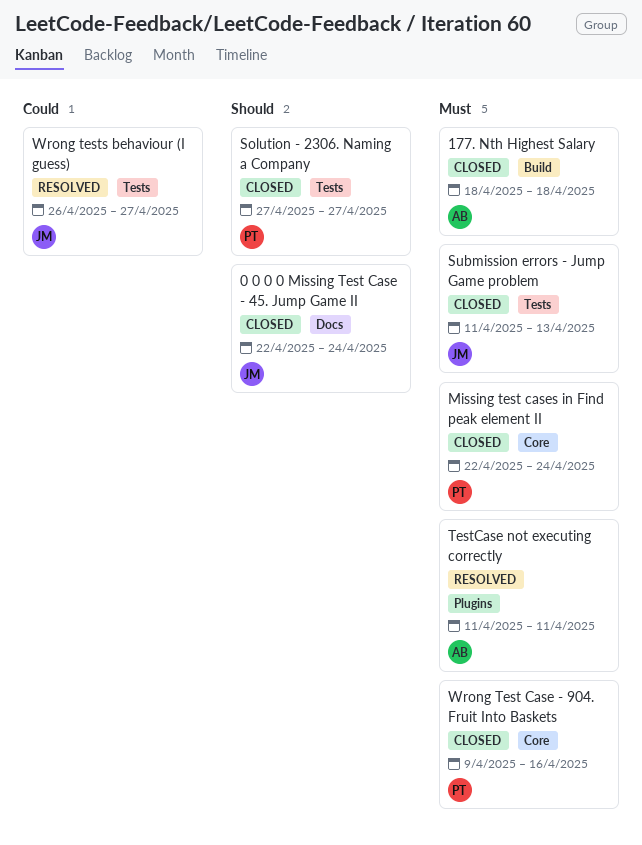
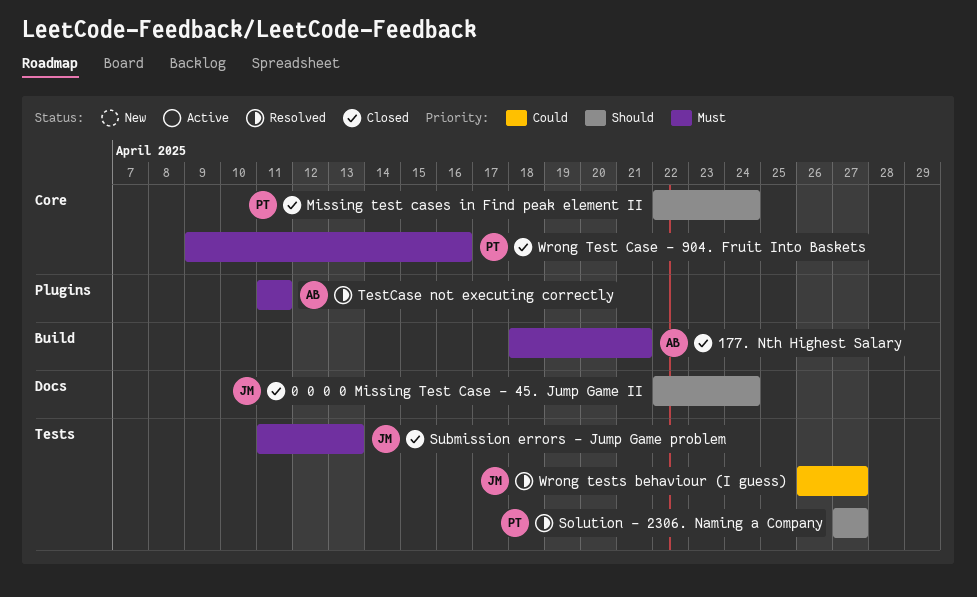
177. Nth Highest Salary, due: Apr 18 -> Apr 21
Missing test cases in Find peak element II, priority: Must -> Should
Solution - 2306. Naming a Company, status: Closed -> Resolved

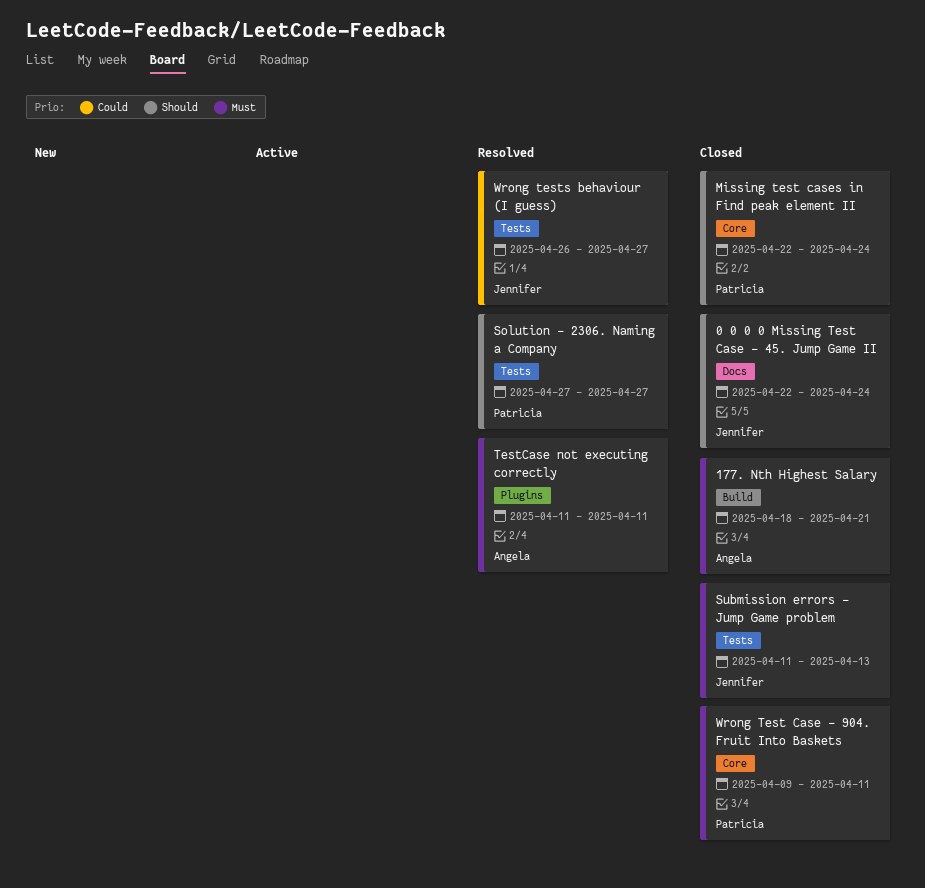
Wrong Test Case - 904. Fruit Into Baskets, due: Apr 16 -> Apr 11

